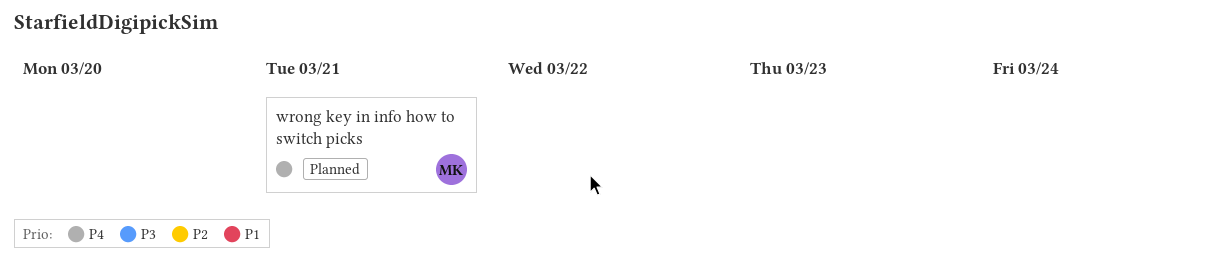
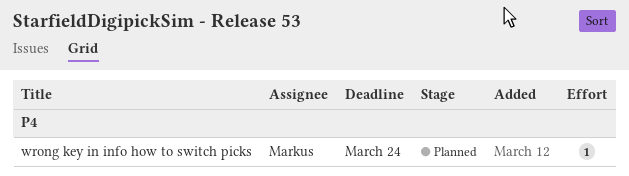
wrong key in info how to switch picks, due: Mar 21 -> Mar 24

